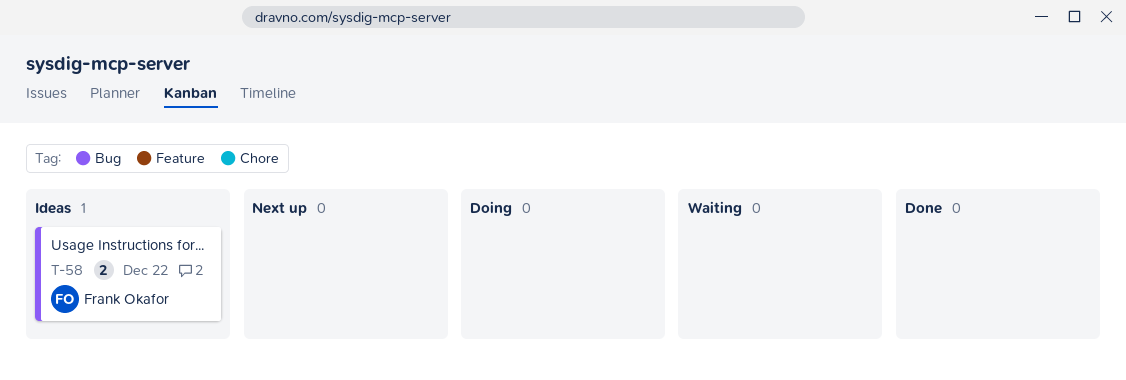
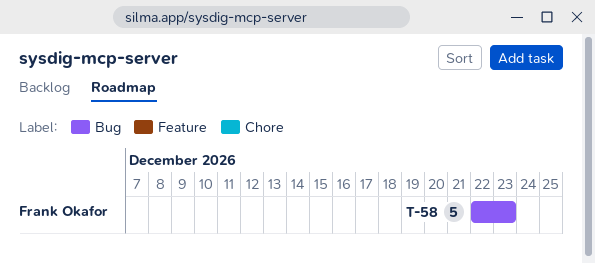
T-58, estimate: 2 -> 5
T-58, due: Dec 22 -> Dec 23

